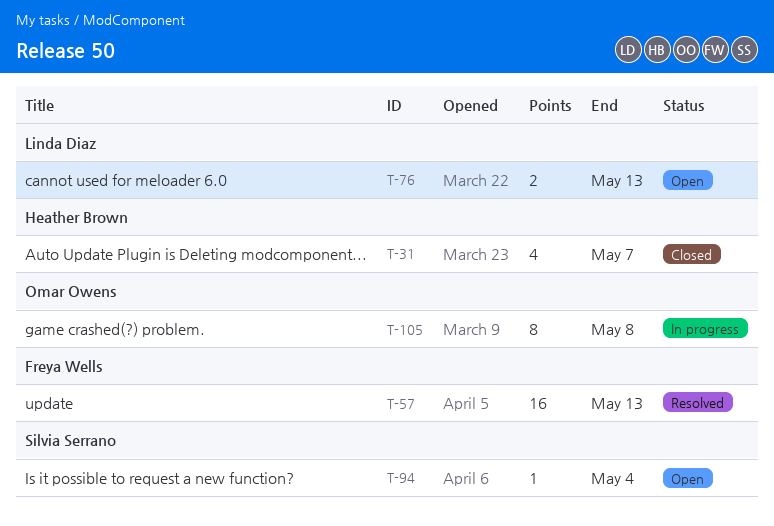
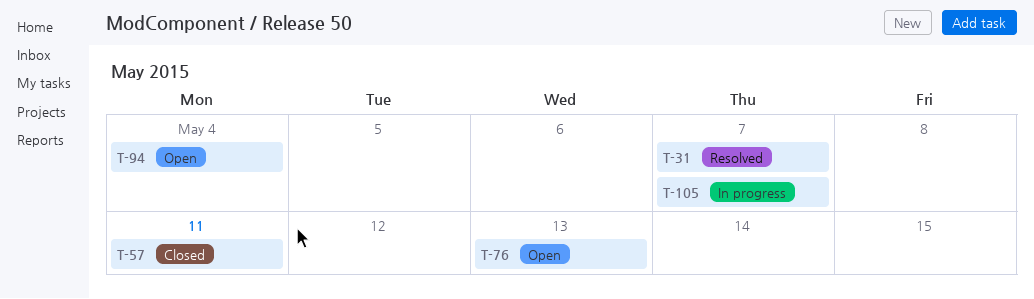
T-31, status: Closed -> Resolved
T-57, status: Resolved -> Closed
T-57, due: May 13 -> May 11
T-105, due: May 8 -> May 7

